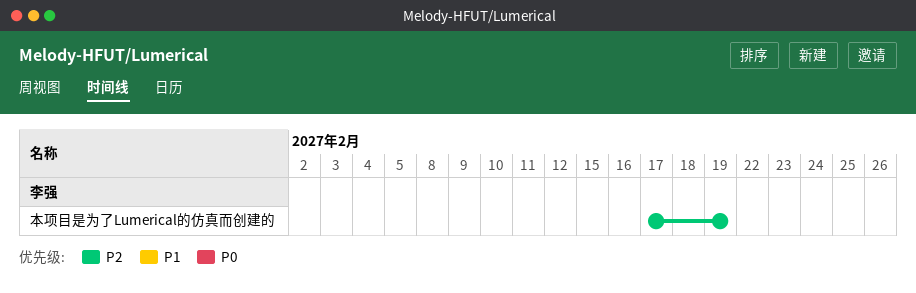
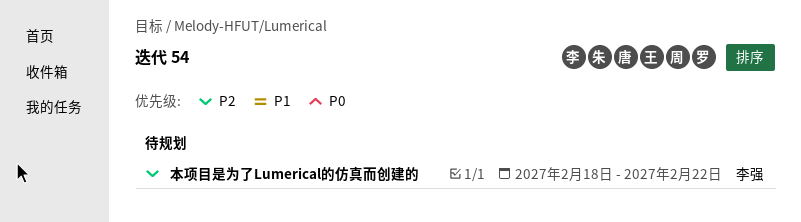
本项目是为了Lumerical的仿真而创建的, start: Feb 17 -> Feb 18
本项目是为了Lumerical的仿真而创建的, due: Feb 19 -> Feb 22

